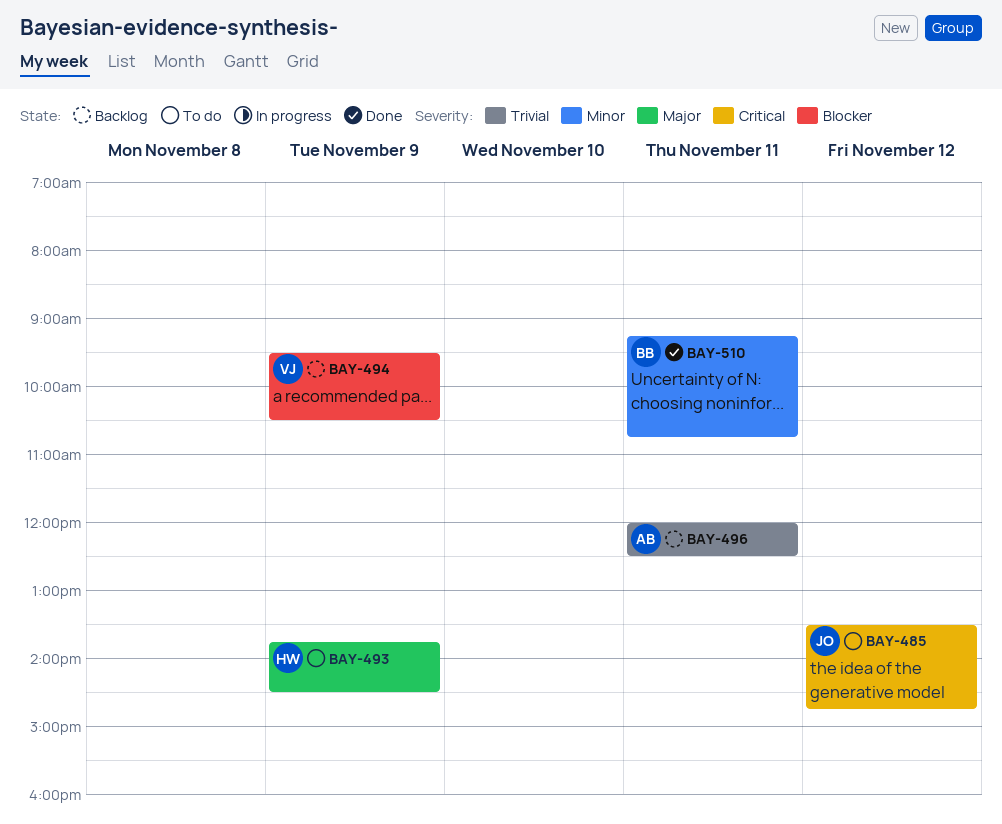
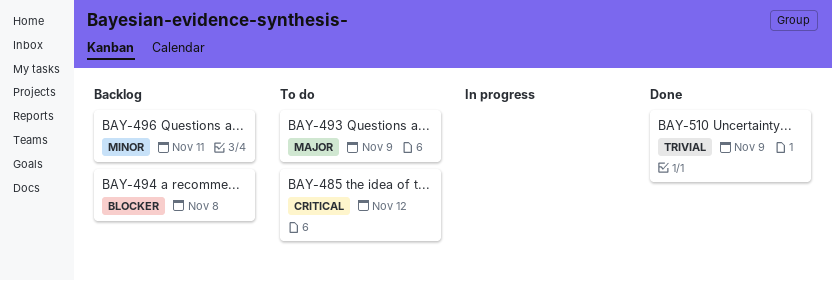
BAY-494, day: Nov 9 -> Nov 8
BAY-496, priority: Trivial -> Minor
BAY-510, priority: Minor -> Trivial
BAY-510, day: Nov 11 -> Nov 9

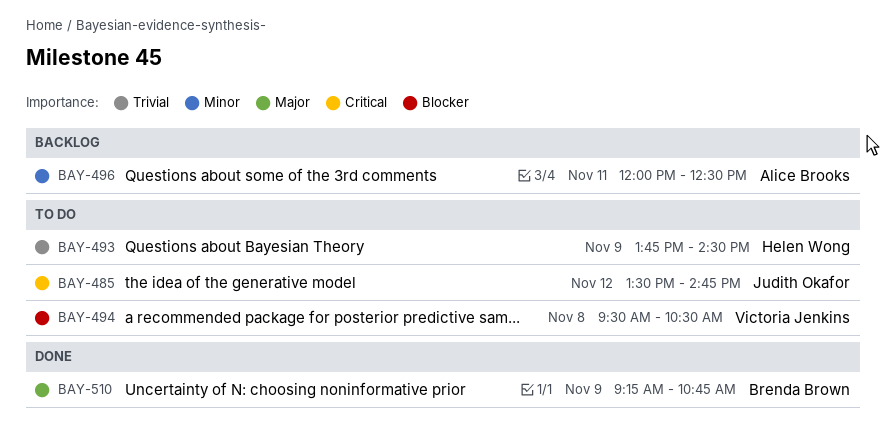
BAY-493, priority: Major -> Trivial
BAY-494, status: Backlog -> To do
BAY-510, priority: Trivial -> Major

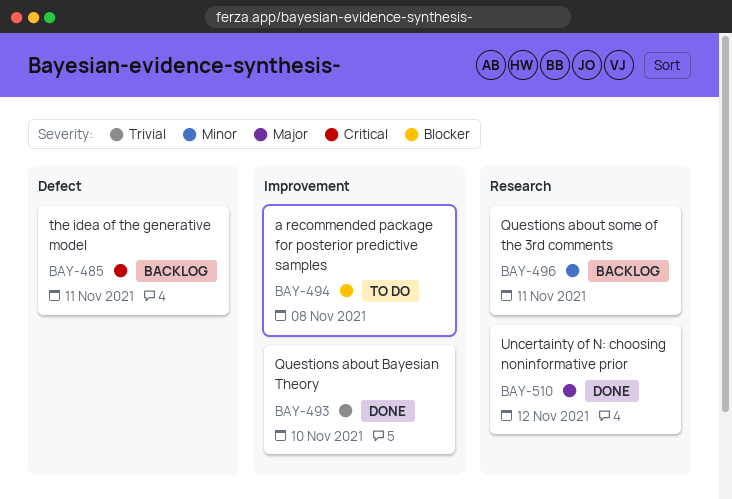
BAY-485, status: To do -> Backlog
BAY-485, day: Nov 12 -> Nov 11
BAY-493, status: To do -> Done
BAY-493, day: Nov 9 -> Nov 10
BAY-510, day: Nov 9 -> Nov 12

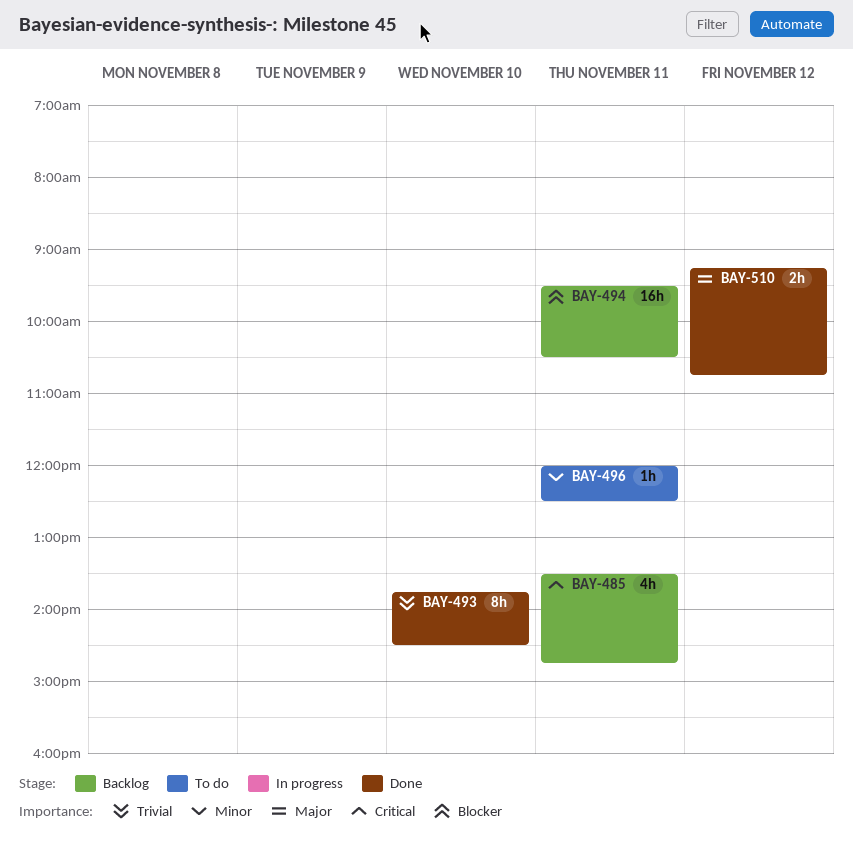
BAY-494, status: To do -> Backlog
BAY-494, day: Nov 8 -> Nov 11
BAY-496, status: Backlog -> To do

